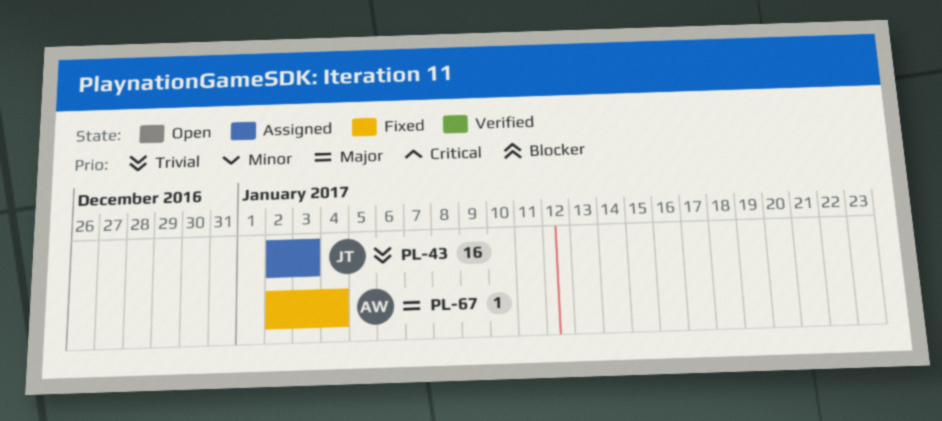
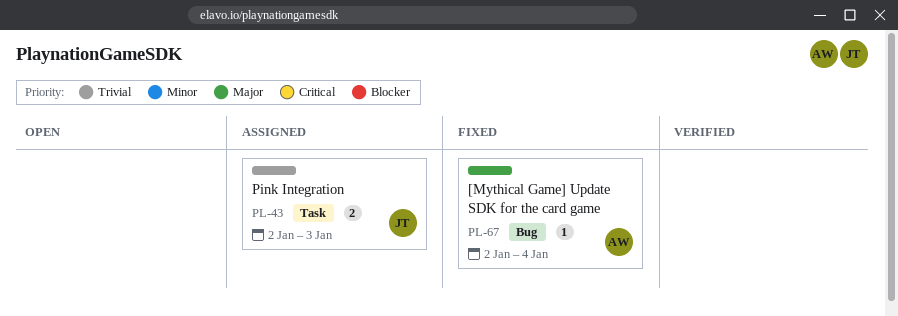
PL-43, estimate: 16 -> 2

